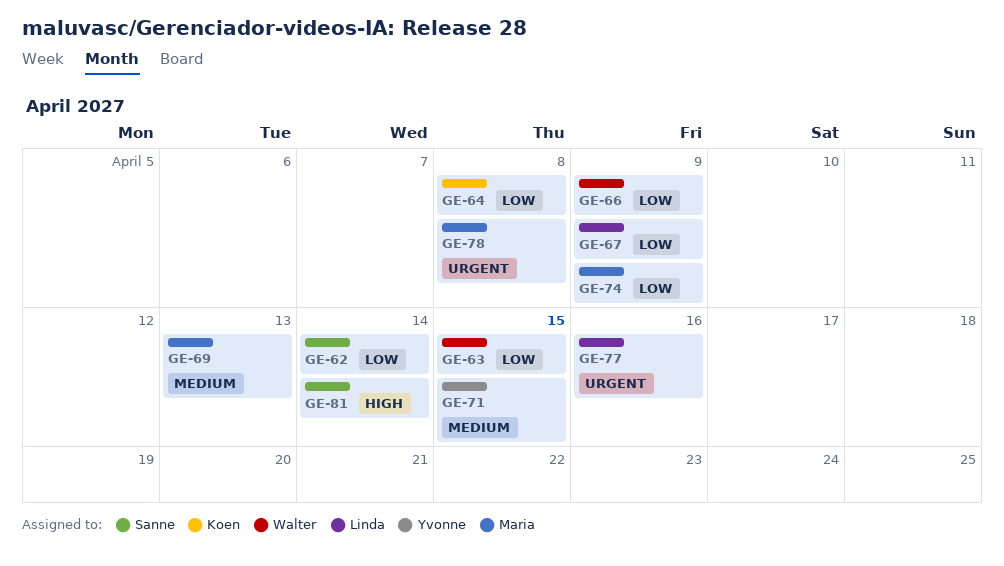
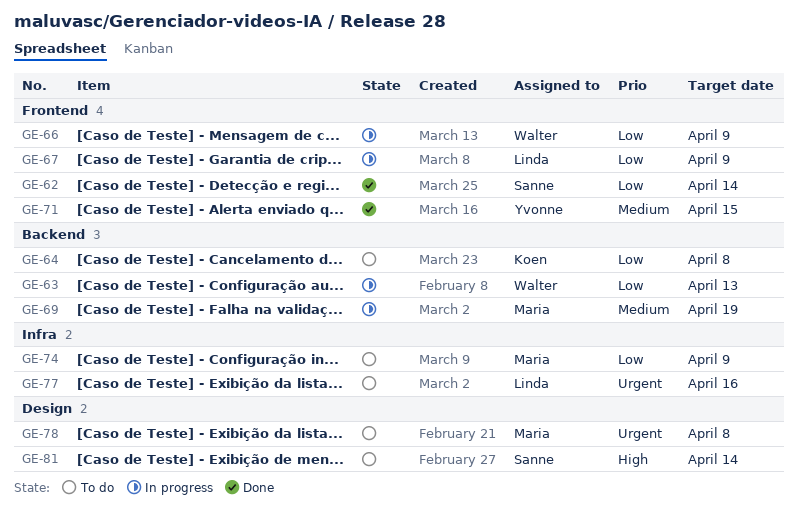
GE-63, due: Apr 15 -> Apr 13
GE-69, due: Apr 13 -> Apr 19

